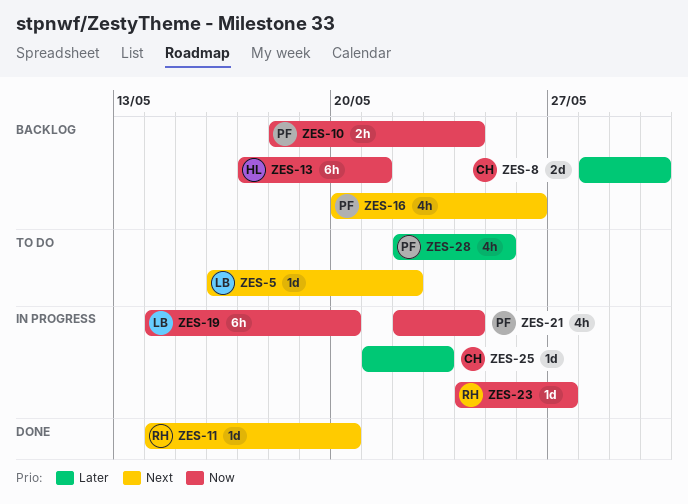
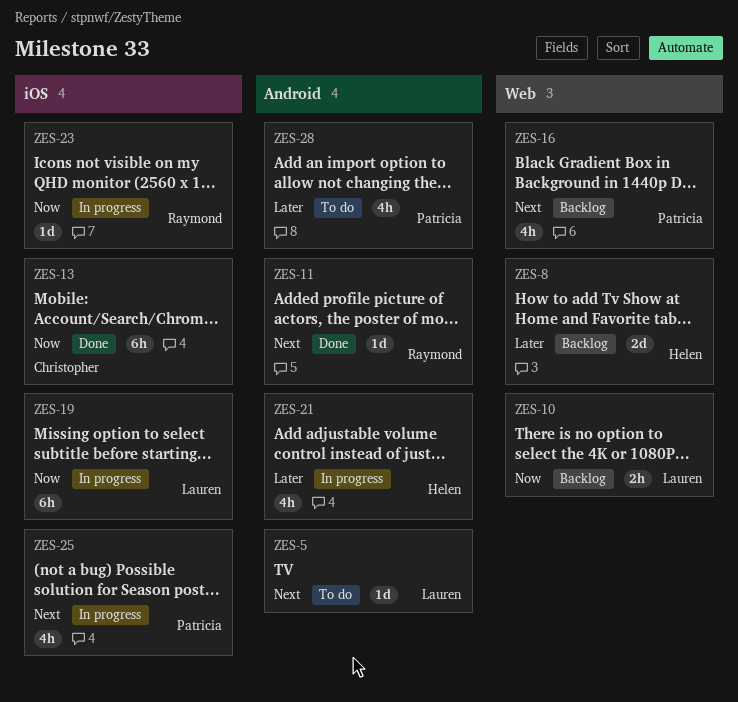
ZES-8, owner: Christopher -> Helen
ZES-10, owner: Patricia -> Lauren
ZES-13, status: Backlog -> Done
ZES-13, owner: Helen -> Christopher
ZES-21, owner: Patricia -> Helen
ZES-21, priority: Now -> Later
ZES-25, owner: Christopher -> Patricia
ZES-25, priority: Later -> Next
ZES-25, estimate: 1d -> 4h

